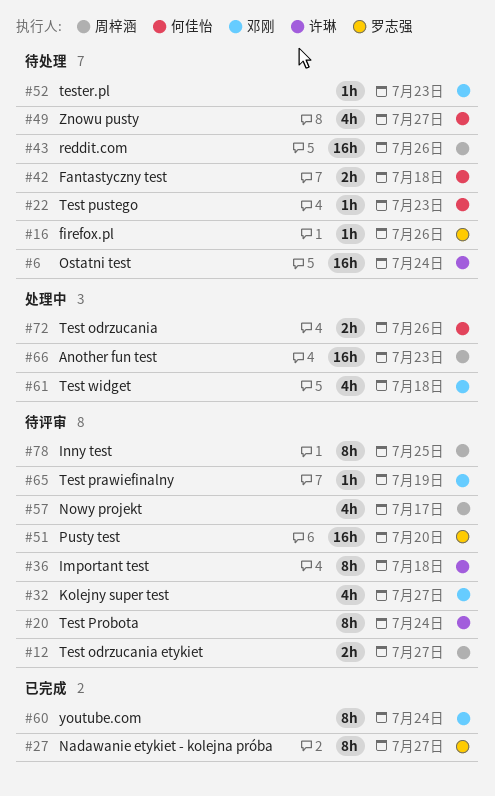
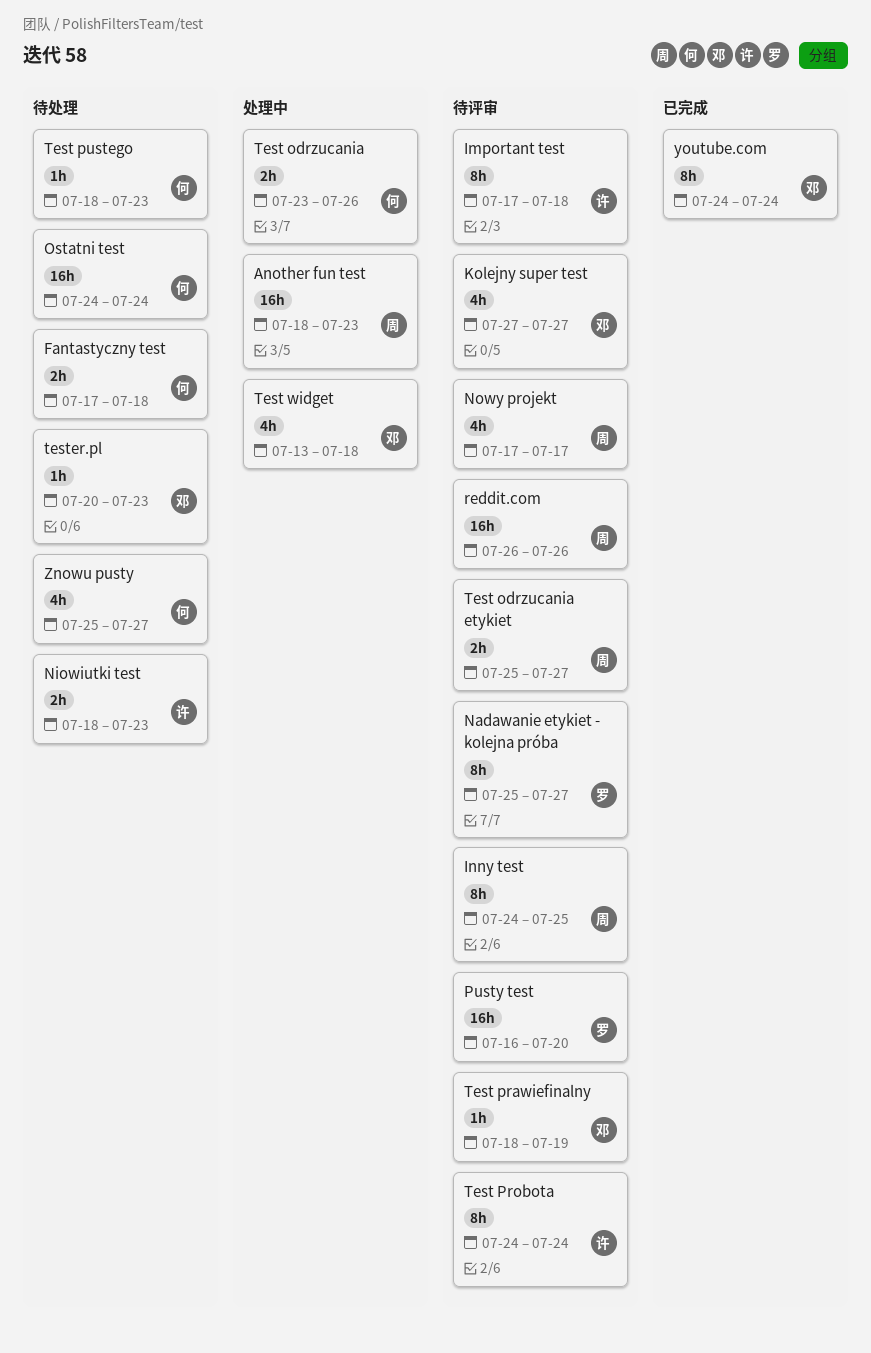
firefox.pl: present -> none
Nadawanie etykiet - kolejna próba, status: 已完成 -> 待评审
Niowiutki test: none -> present
Ostatni test, owner: 许琳 -> 何佳怡
reddit.com, status: 待处理 -> 待评审

